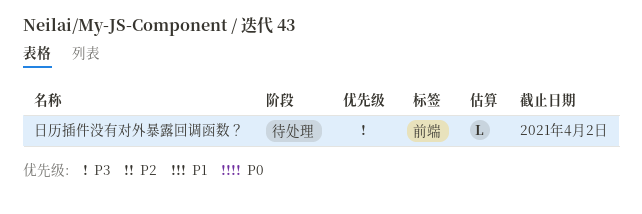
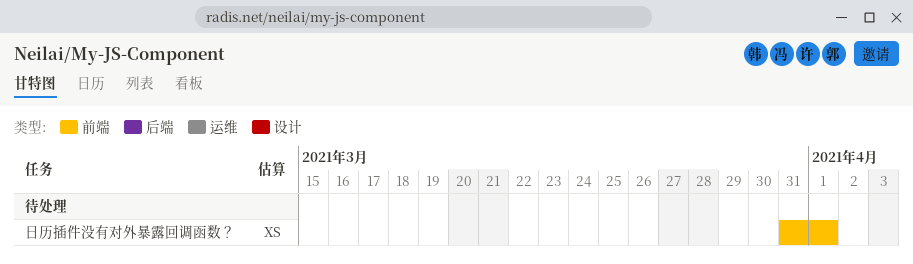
日历插件没有对外暴露回调函数？, estimate: L -> XS
日历插件没有对外暴露回调函数？, due: Apr 2 -> Apr 1

